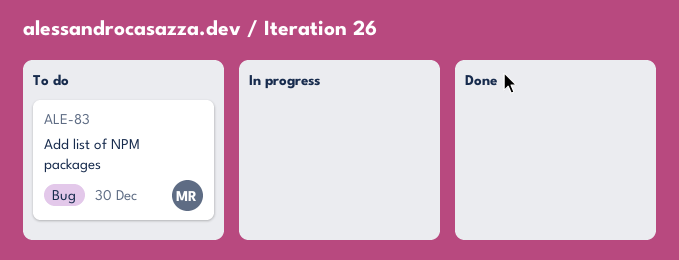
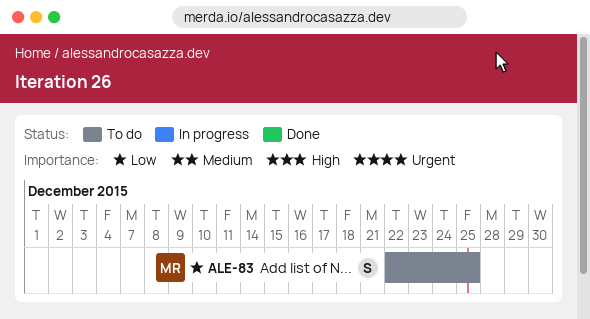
ALE-83, due: Dec 30 -> Dec 25

